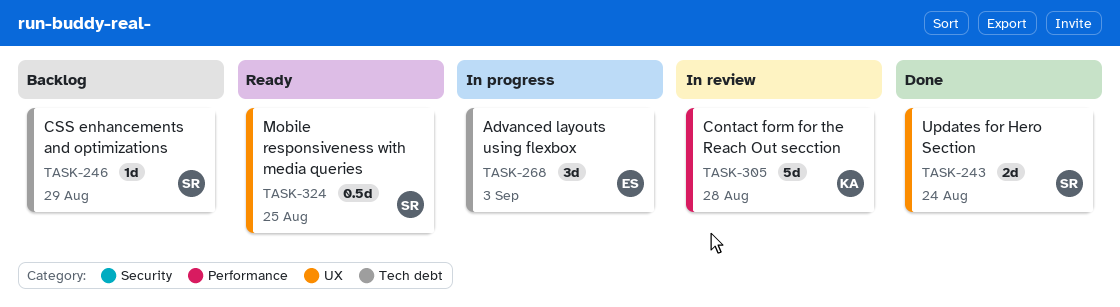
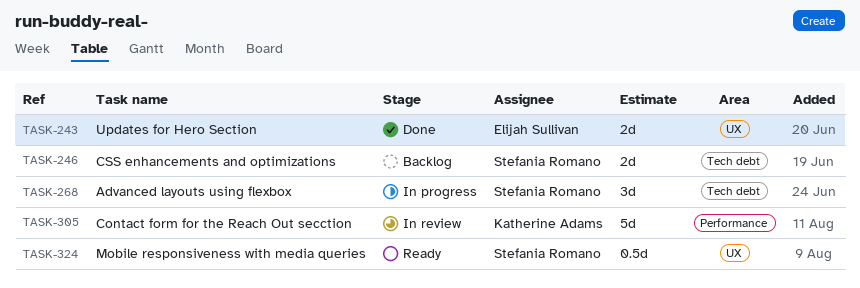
TASK-243, owner: Stefania Romano -> Elijah Sullivan
TASK-246, estimate: 1d -> 2d
TASK-268, owner: Elijah Sullivan -> Stefania Romano

